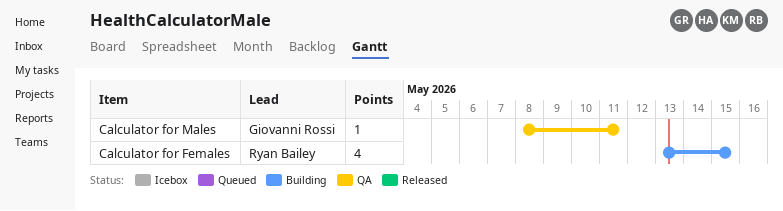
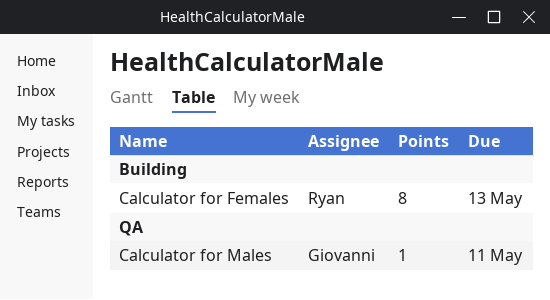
Calculator for Females, estimate: 4 -> 8
Calculator for Females, due: May 15 -> May 13

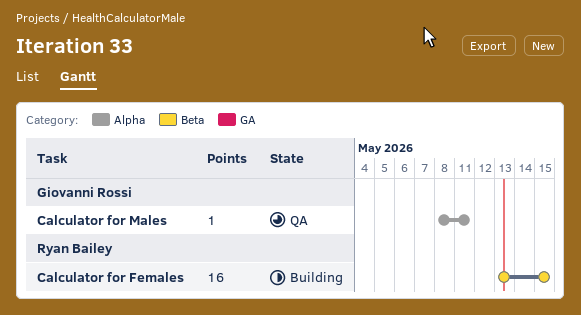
Calculator for Females, estimate: 8 -> 16
Calculator for Females, due: May 13 -> May 15

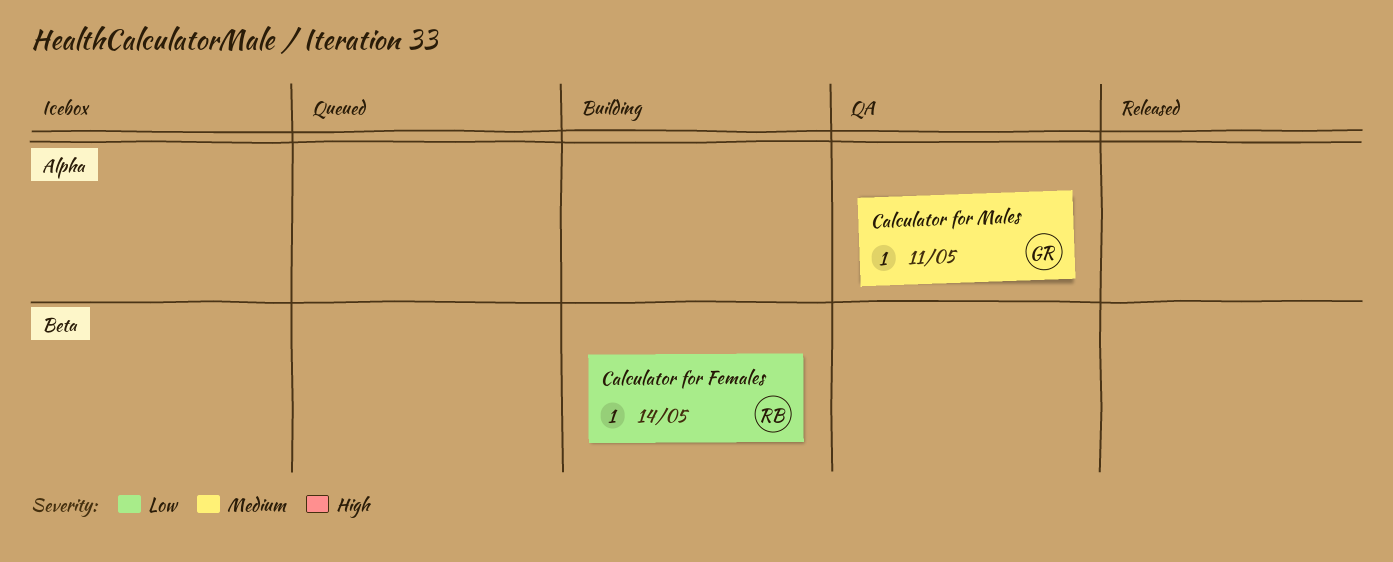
Calculator for Females, estimate: 16 -> 1
Calculator for Females, due: May 15 -> May 14

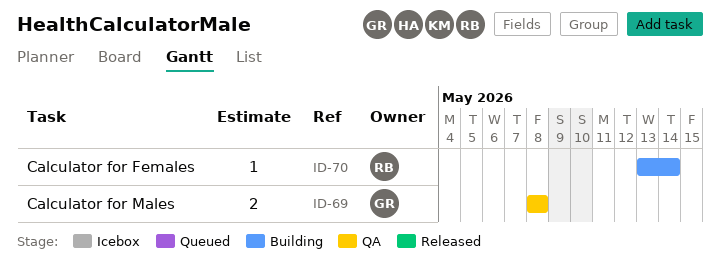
Calculator for Males, estimate: 1 -> 2
Calculator for Males, due: May 11 -> May 8

